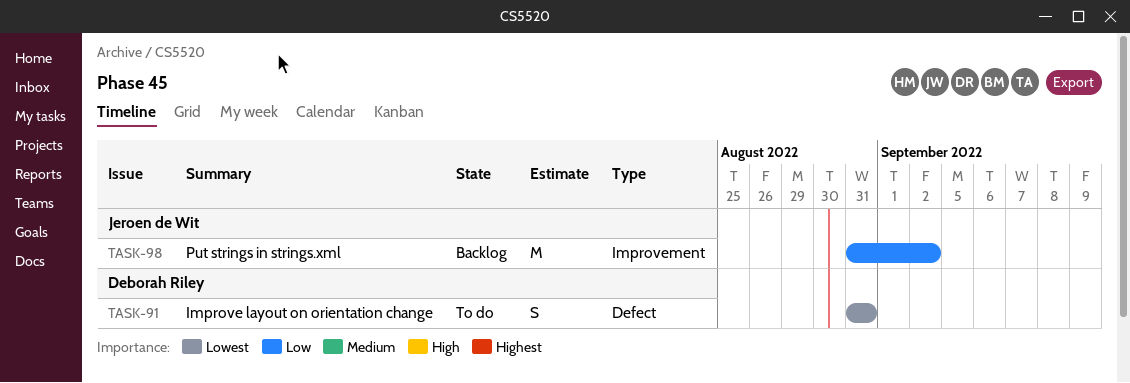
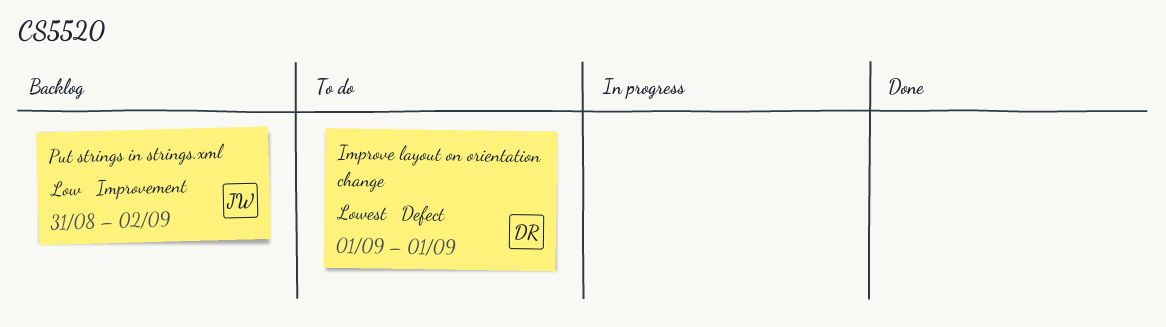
Improve layout on orientation change, start: Aug 31 -> Sep 1
Improve layout on orientation change, due: Aug 31 -> Sep 1

